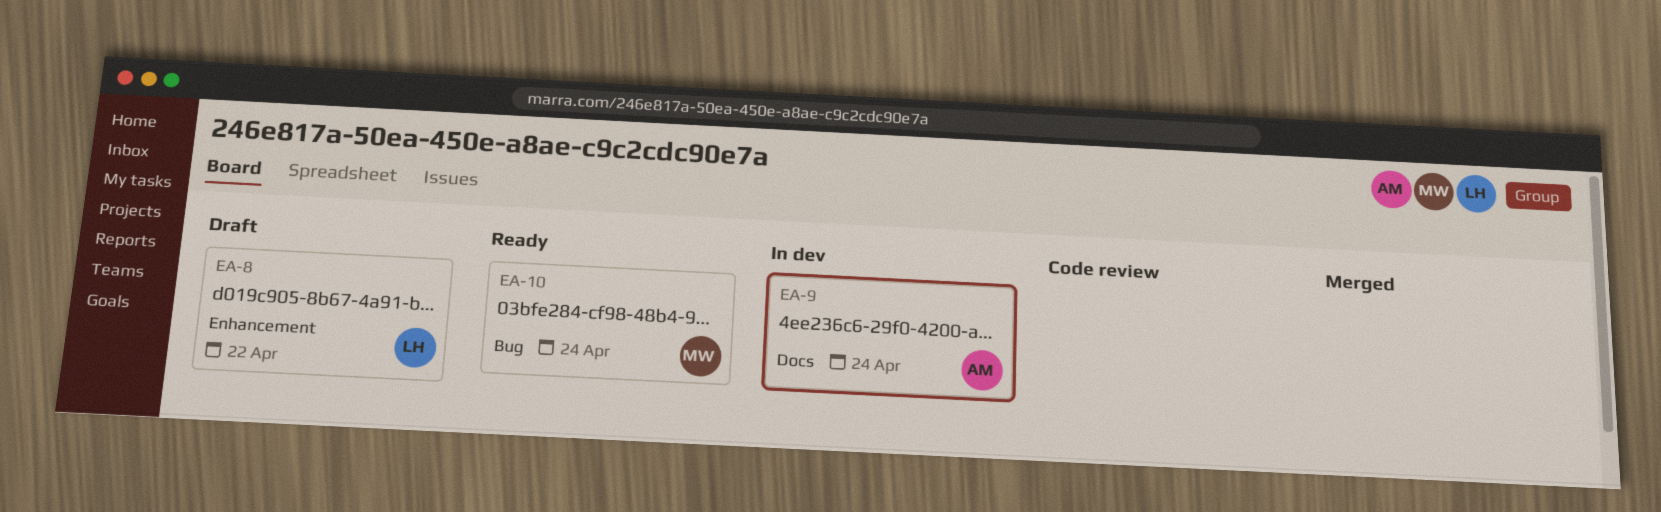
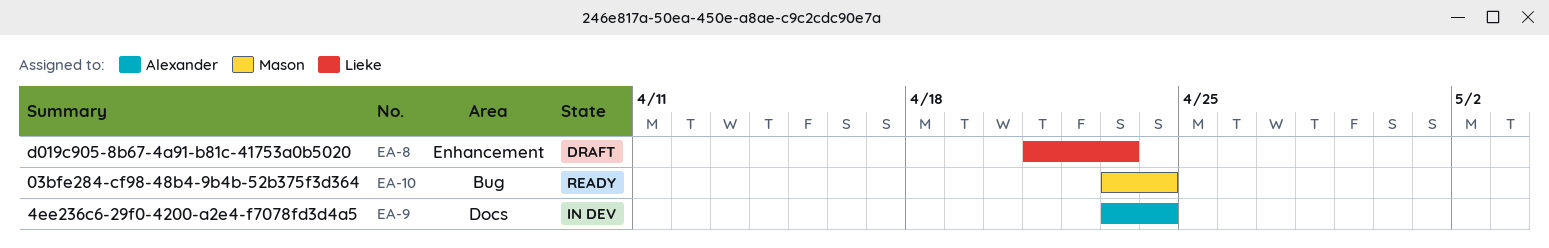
EA-8, due: Apr 22 -> Apr 23

